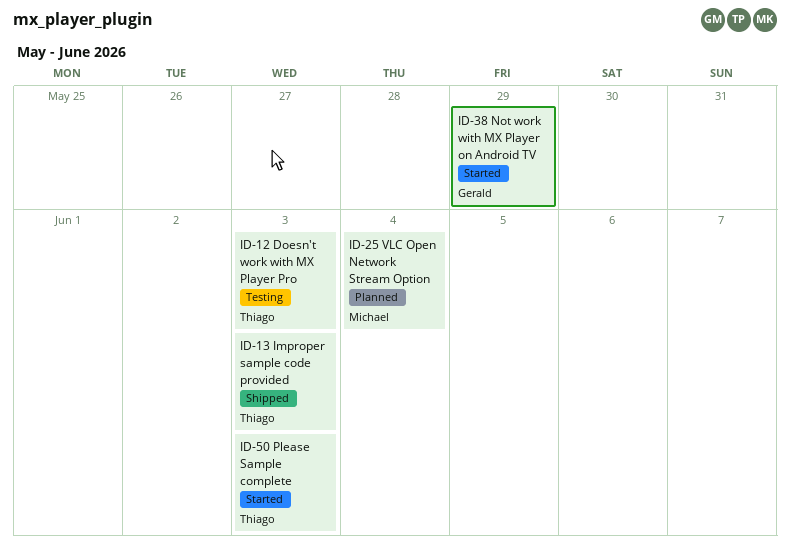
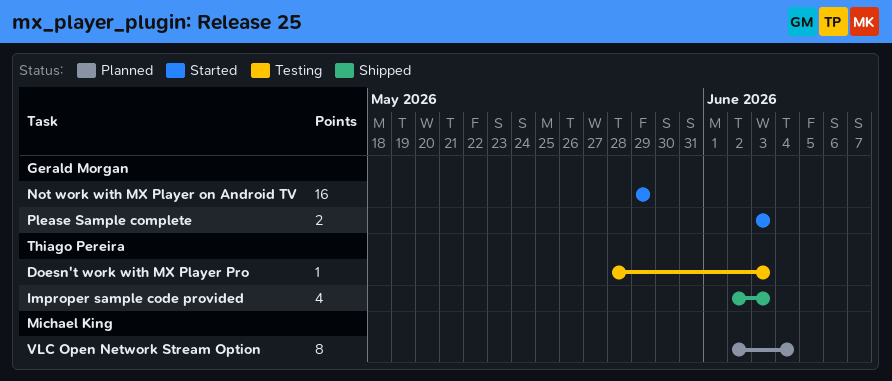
Please Sample complete, owner: Thiago Pereira -> Gerald Morgan

